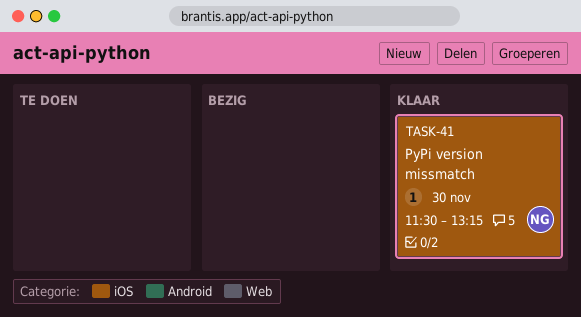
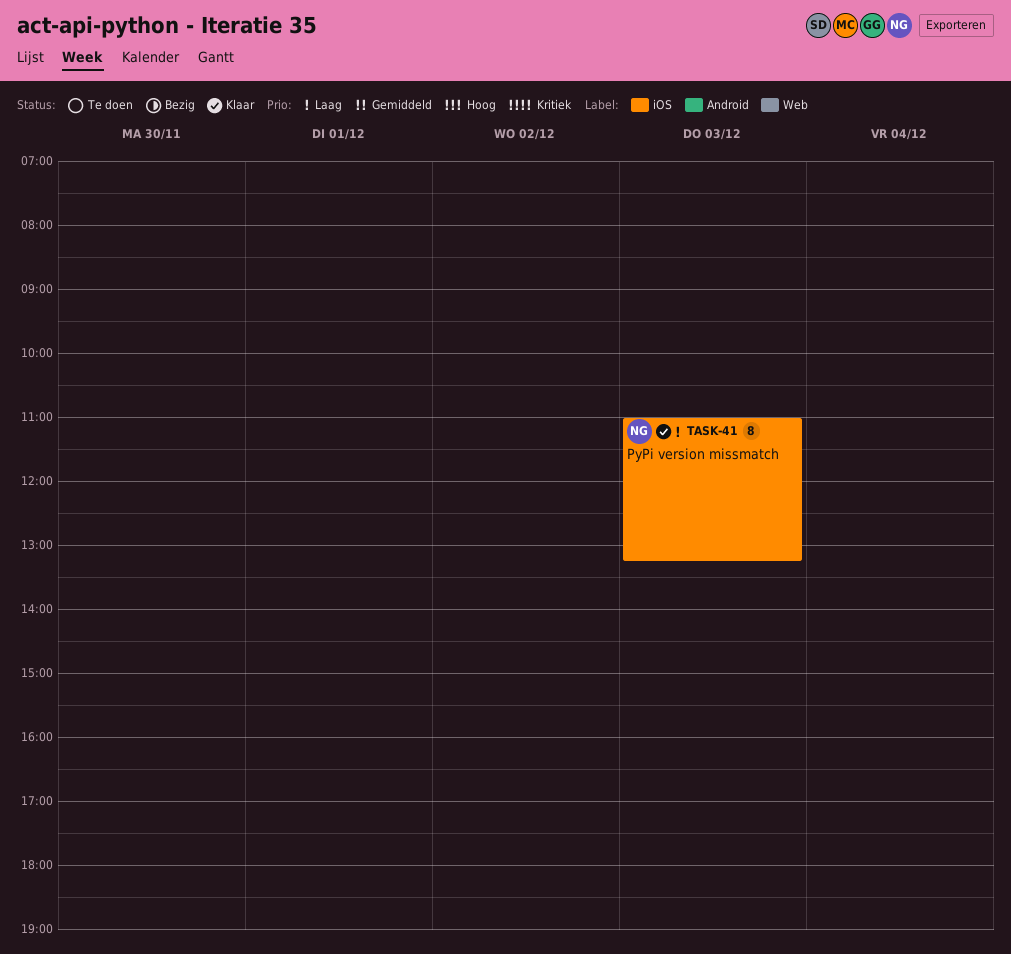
TASK-41, estimate: 1 -> 8
TASK-41, day: Nov 30 -> Dec 3
TASK-41, begins: 11:30 -> 11:00

